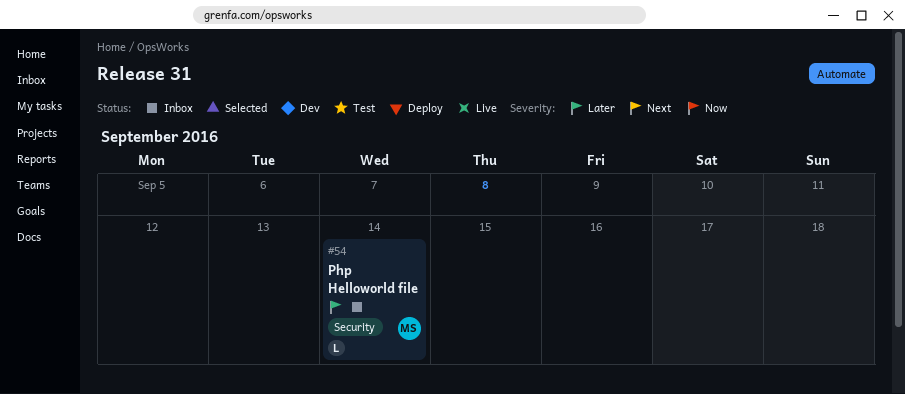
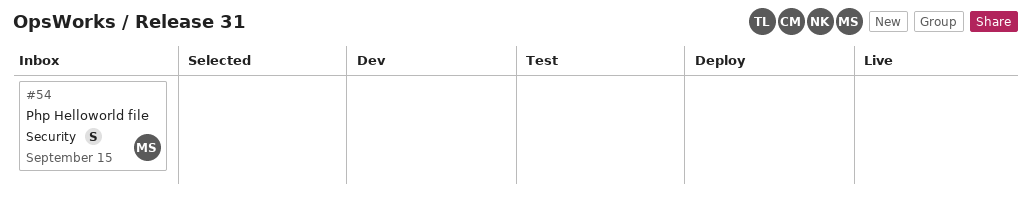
#54, estimate: L -> S
#54, due: Sep 14 -> Sep 15

